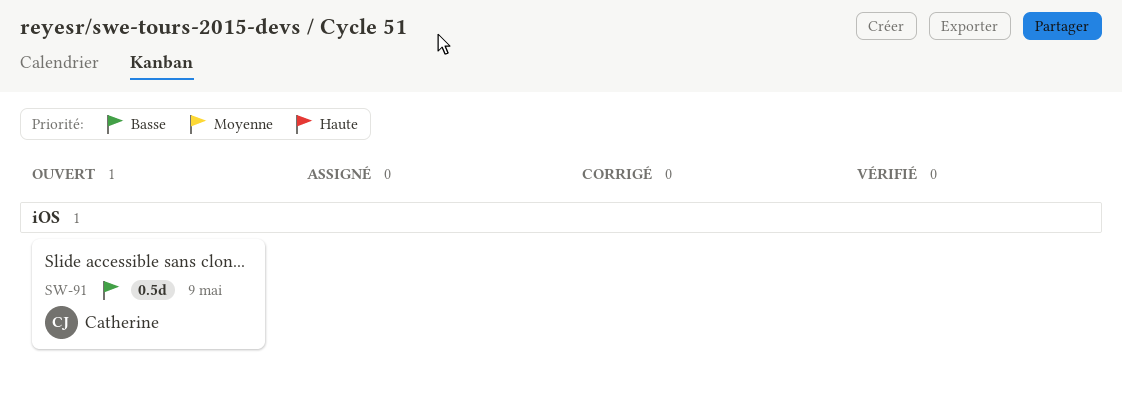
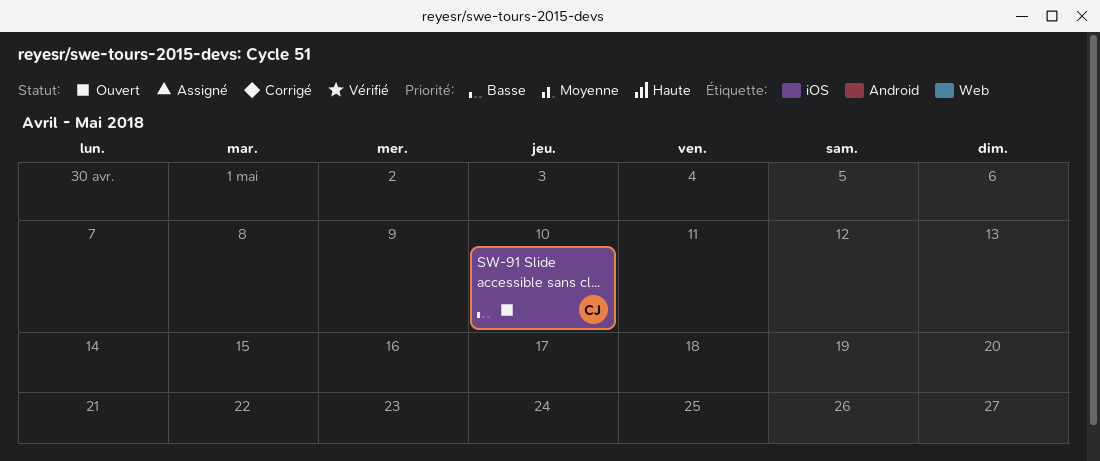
SW-91, due: May 9 -> May 10

